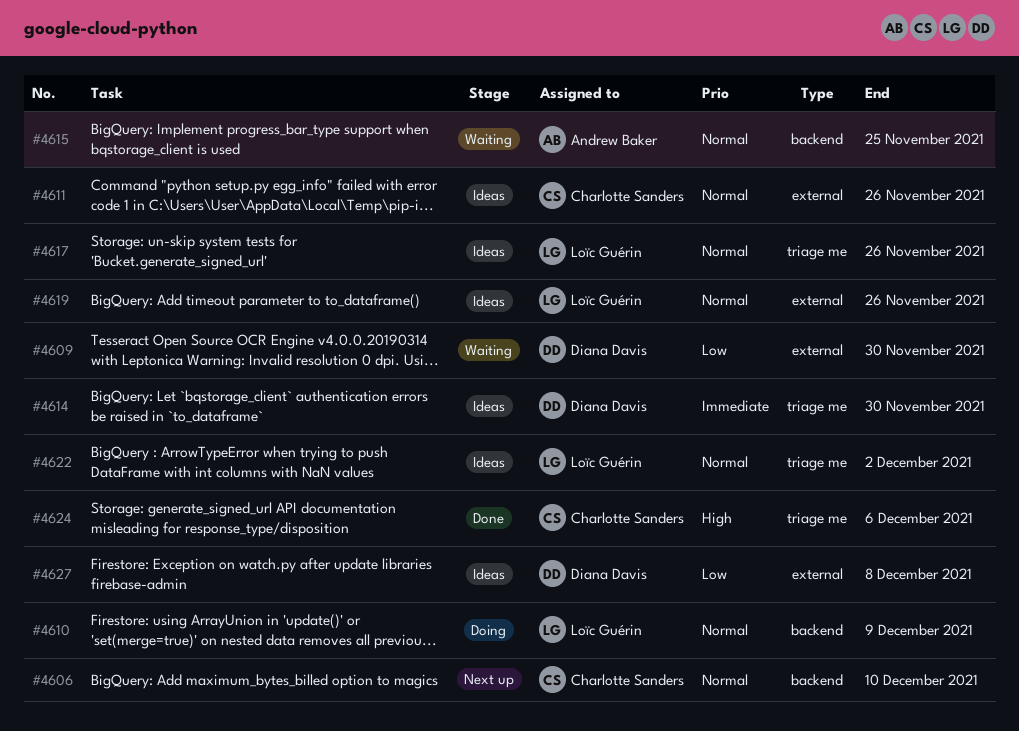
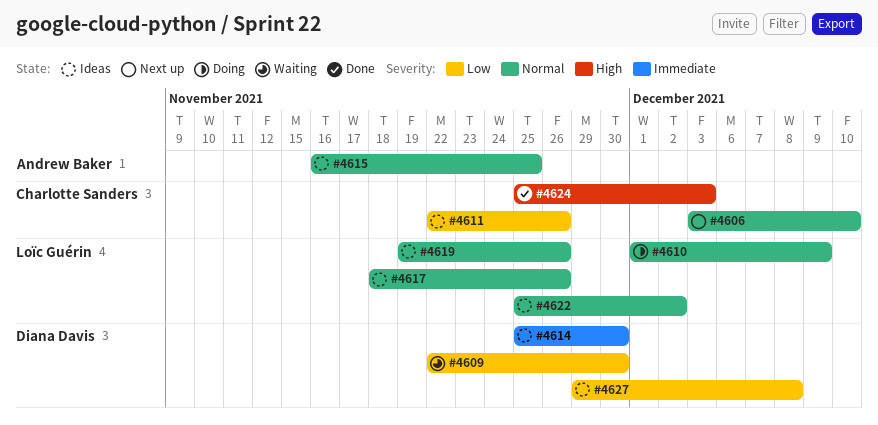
#4611, priority: Normal -> Low
#4615, status: Waiting -> Ideas
#4624, due: Dec 6 -> Dec 3

